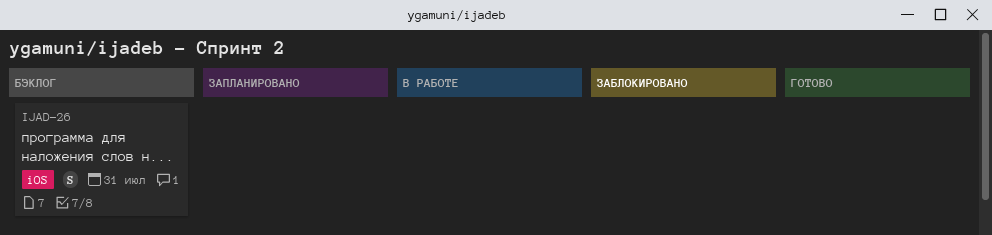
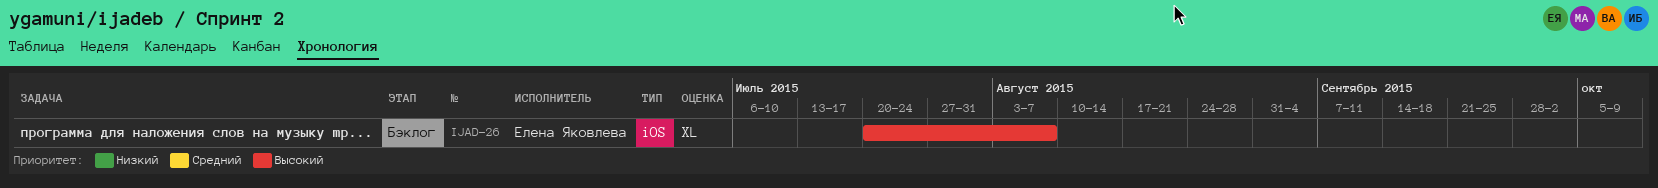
IJAD-26, estimate: S -> XL
IJAD-26, due: Jul 31 -> Aug 7

